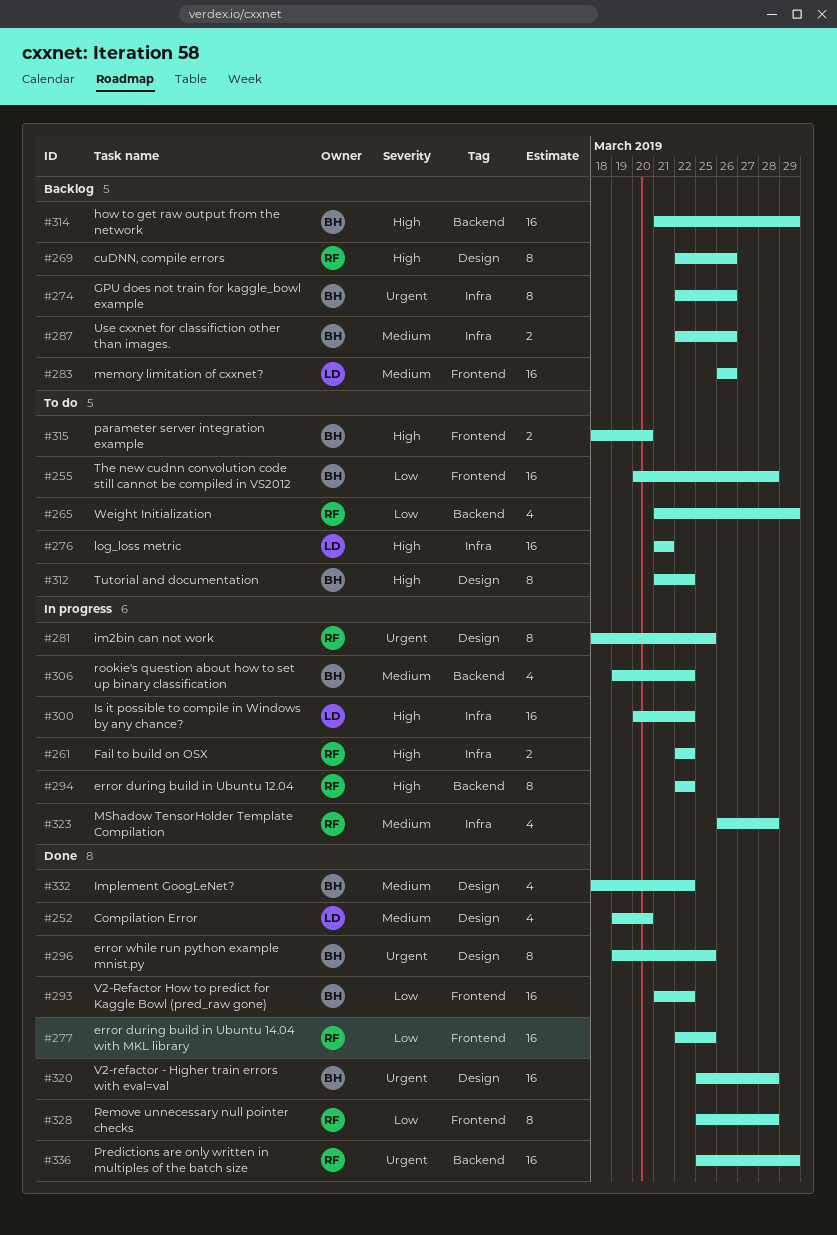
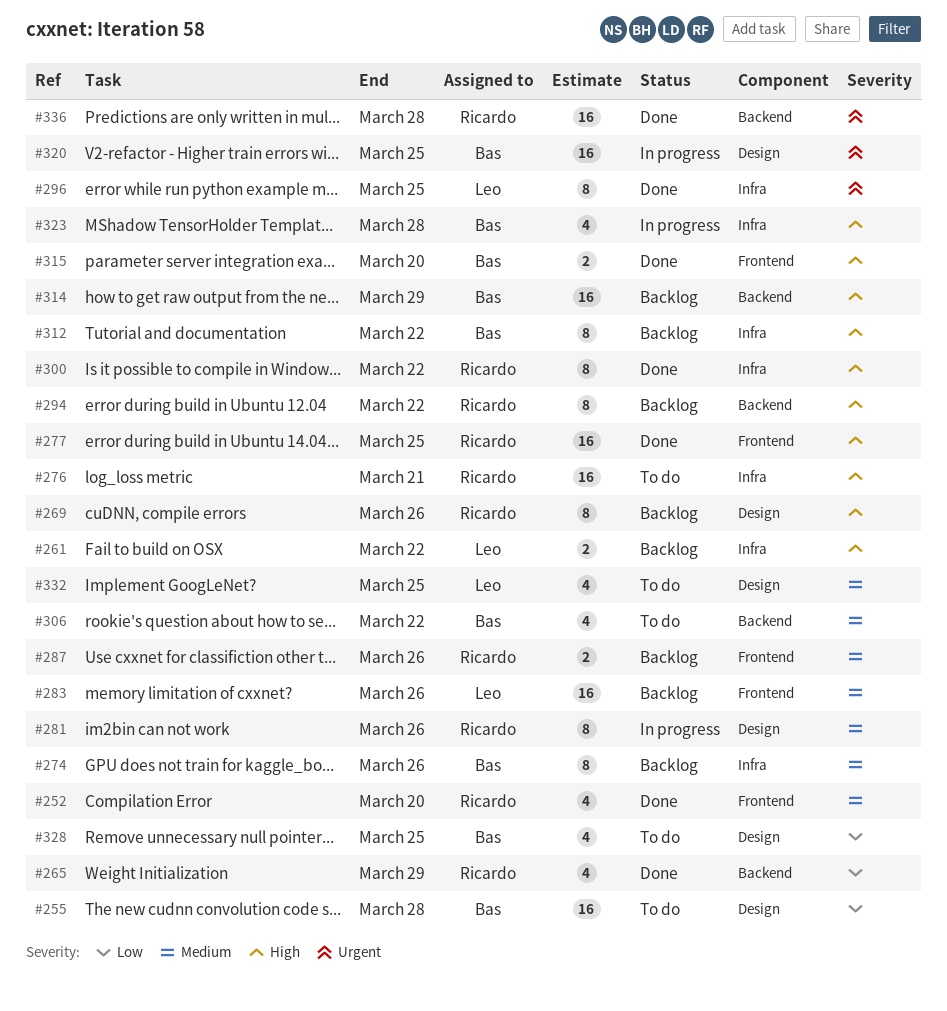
#252, owner: Leo -> Ricardo
#252, label: Design -> Frontend
#255, label: Frontend -> Design
#261, status: In progress -> Backlog
#261, owner: Ricardo -> Leo
#265, status: To do -> Done
#274, priority: Urgent -> Medium
#276, owner: Leo -> Ricardo
#277, priority: Low -> High
#281, priority: Urgent -> Medium
#281, due: Mar 25 -> Mar 26
#287, owner: Bas -> Ricardo
#287, label: Infra -> Frontend
#293: present -> none
#294, status: In progress -> Backlog
#296, owner: Bas -> Leo
#296, label: Design -> Infra
#300, status: In progress -> Done
#300, owner: Leo -> Ricardo
#300, estimate: 16 -> 8
#306, status: In progress -> To do
#312, status: To do -> Backlog
#312, label: Design -> Infra
#315, status: To do -> Done
#320, status: Done -> In progress
#320, due: Mar 28 -> Mar 25
#323, owner: Ricardo -> Bas
#323, priority: Medium -> High
#328, status: Done -> To do
#328, owner: Ricardo -> Bas
#328, label: Frontend -> Design
#328, estimate: 8 -> 4
#328, due: Mar 28 -> Mar 25
#332, status: Done -> To do
#332, owner: Bas -> Leo
#332, due: Mar 22 -> Mar 25
#336, due: Mar 29 -> Mar 28

